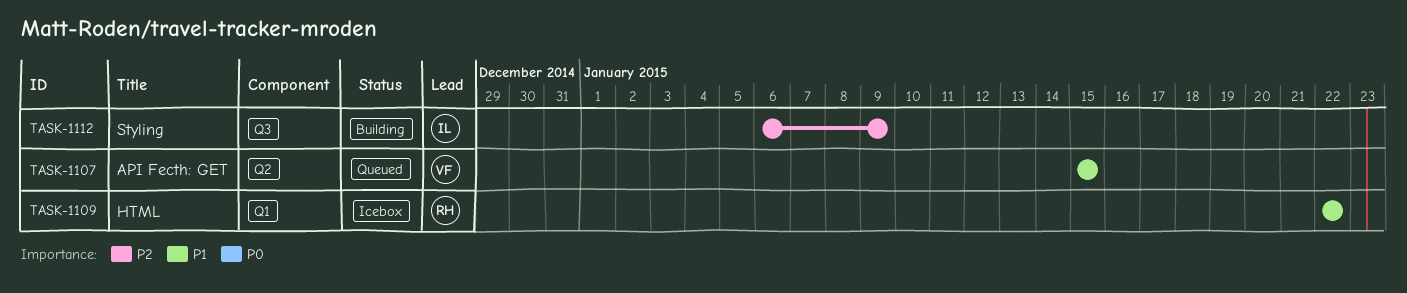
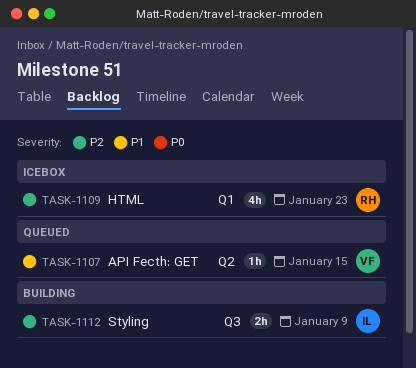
TASK-1109, priority: P1 -> P2
TASK-1109, due: Jan 22 -> Jan 23

